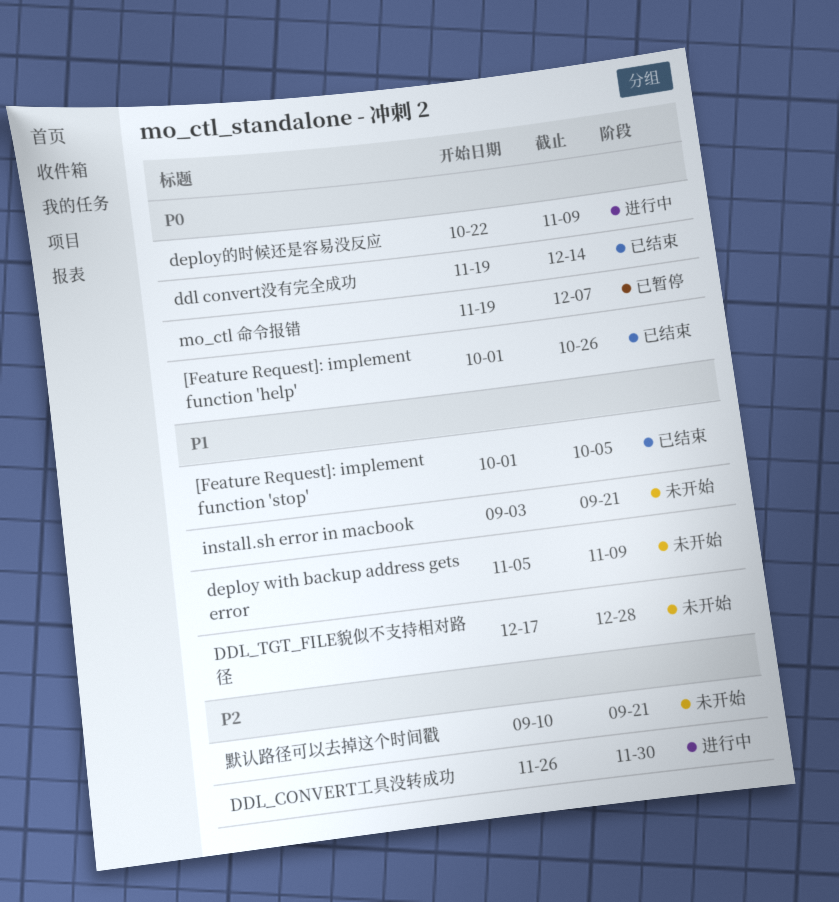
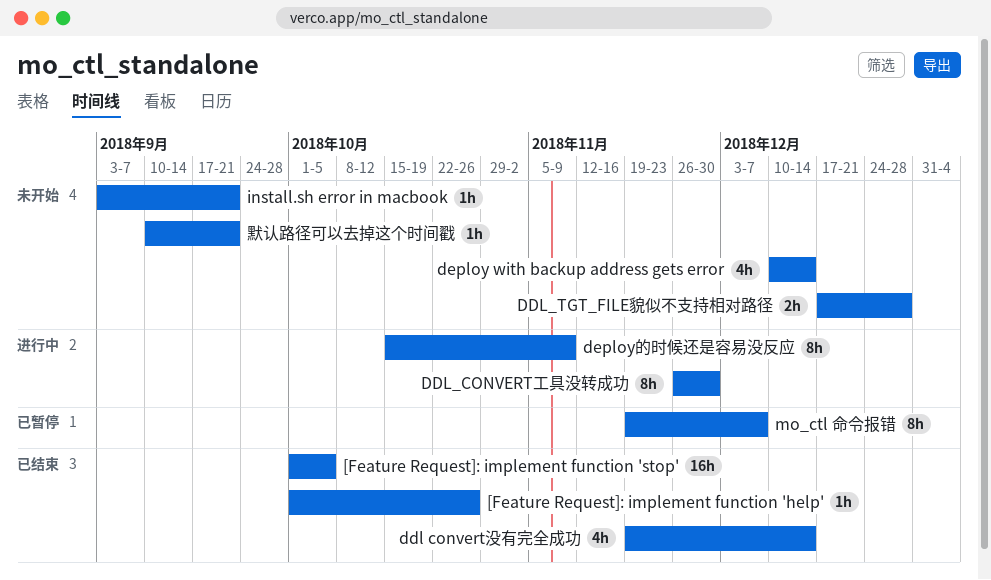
deploy with backup address gets error, start: Nov 5 -> Dec 10
deploy with backup address gets error, due: Nov 9 -> Dec 14
deploy的时候还是容易没反应, start: Oct 22 -> Oct 15

